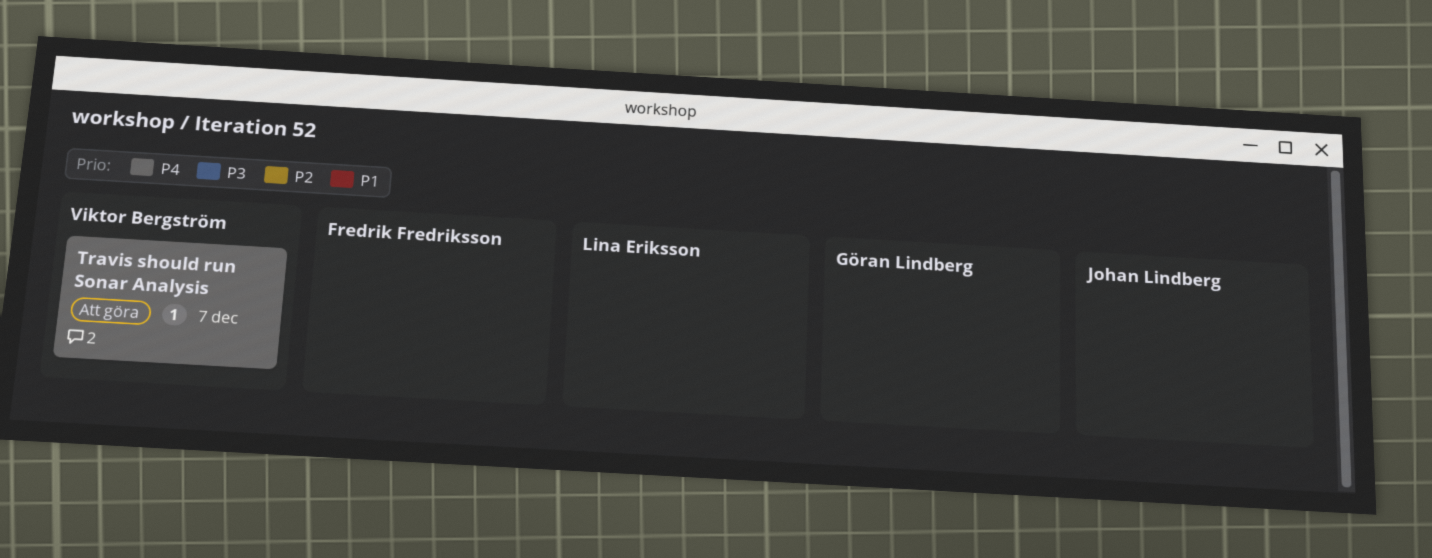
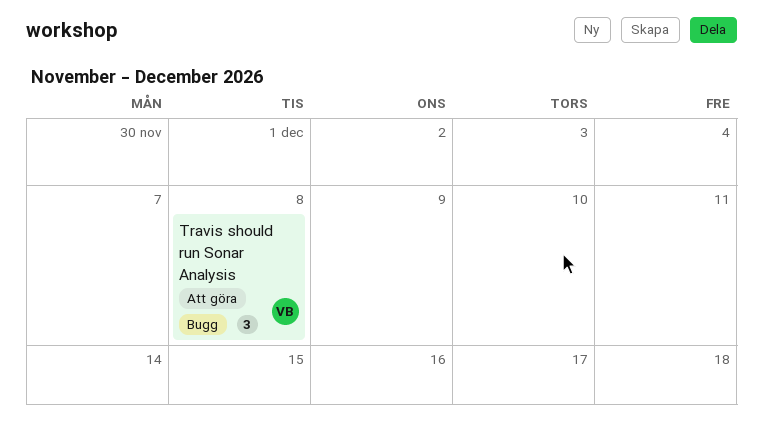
Travis should run Sonar Analysis, estimate: 1 -> 3
Travis should run Sonar Analysis, due: Dec 7 -> Dec 8

